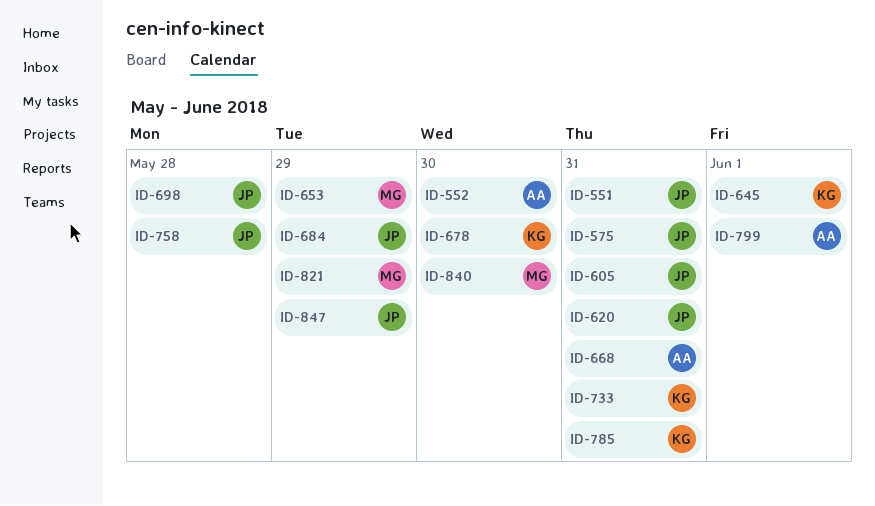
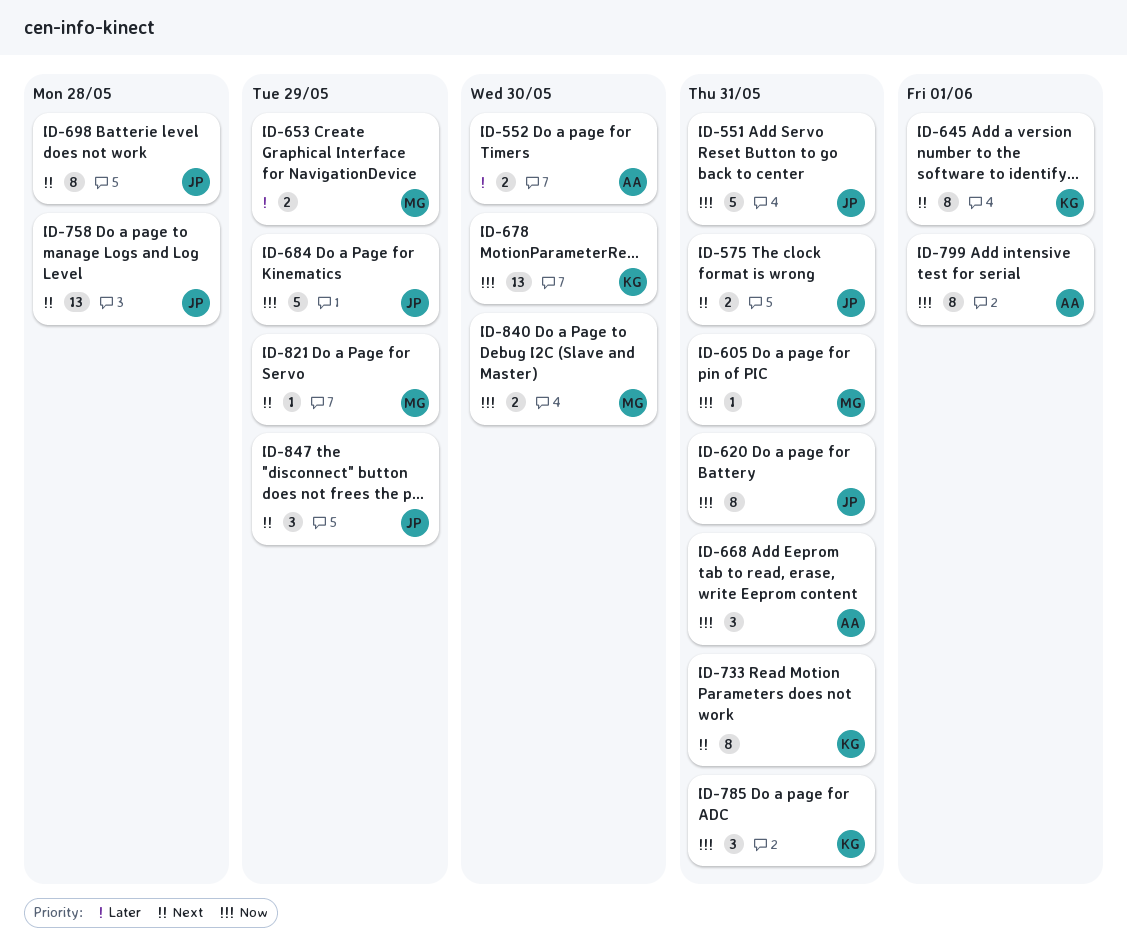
ID-605, owner: JP -> MG

